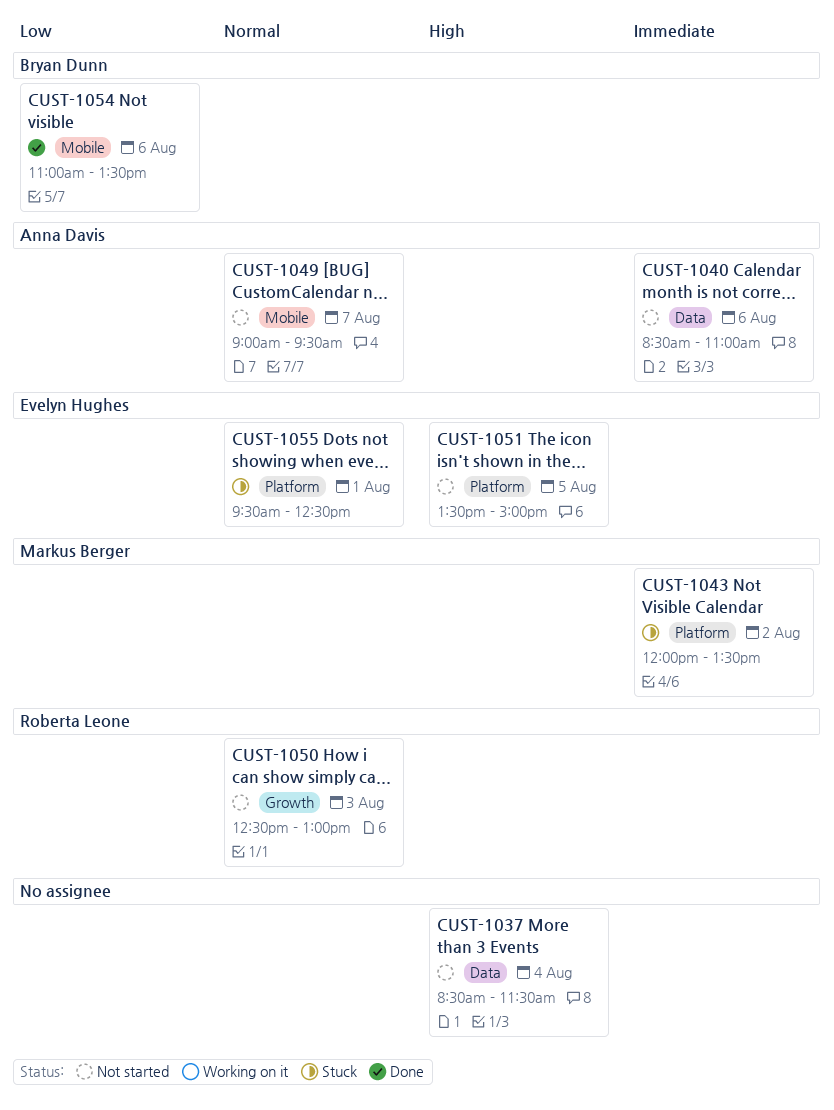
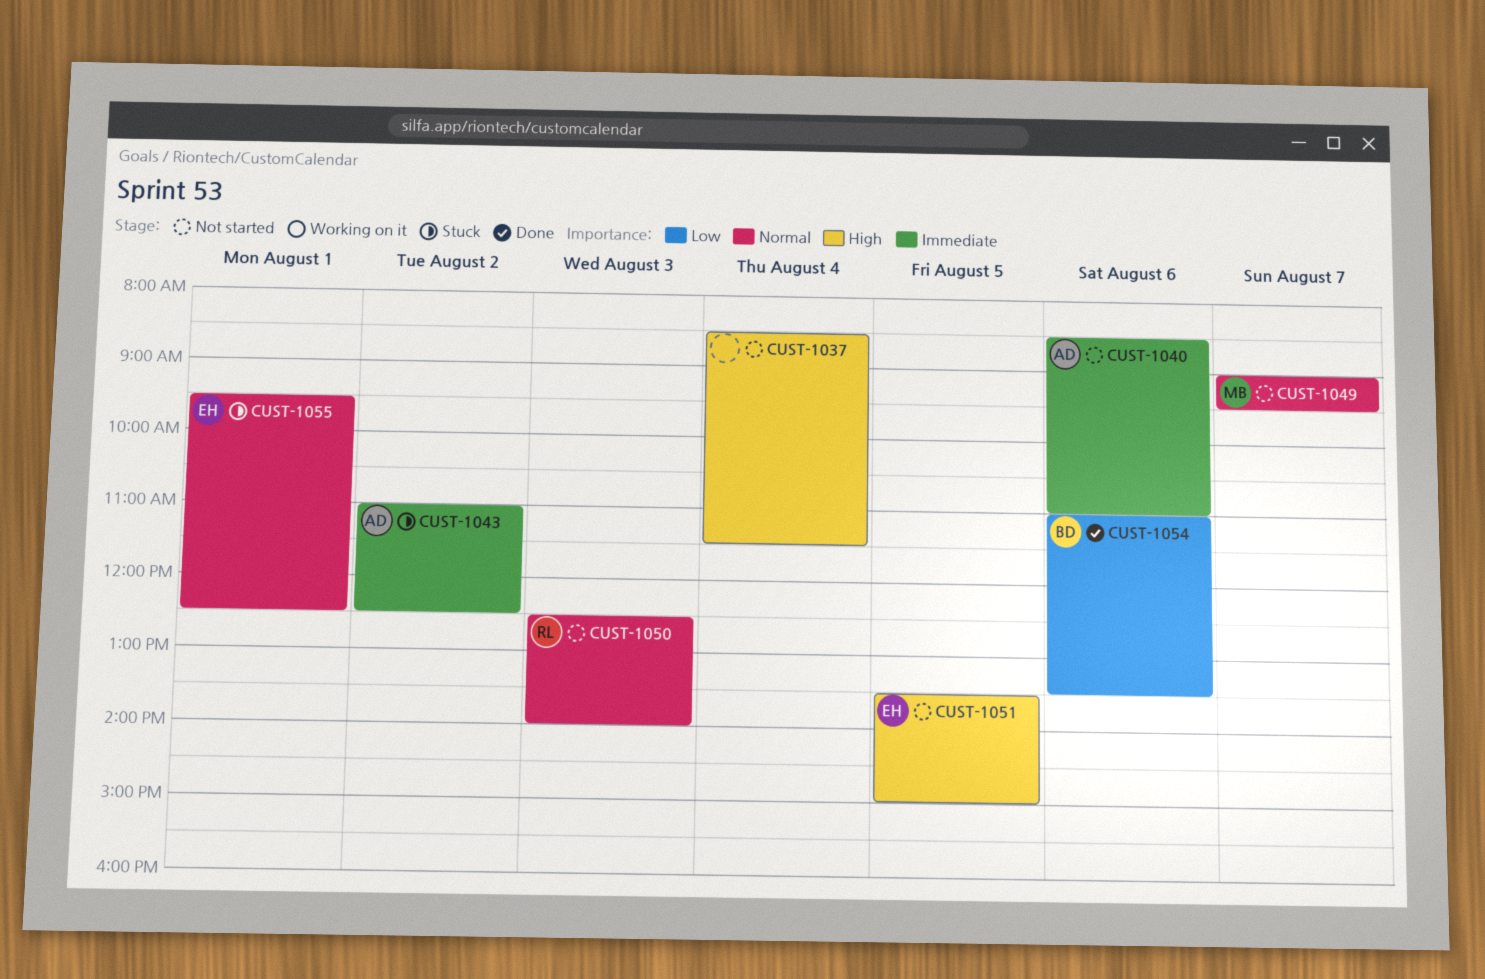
CUST-1043, owner: Markus Berger -> Anna Davis
CUST-1043, begins: 12:00 -> 11:00
CUST-1043, ends: 13:30 -> 12:30
CUST-1049, owner: Anna Davis -> Markus Berger
CUST-1050, ends: 13:00 -> 14:00

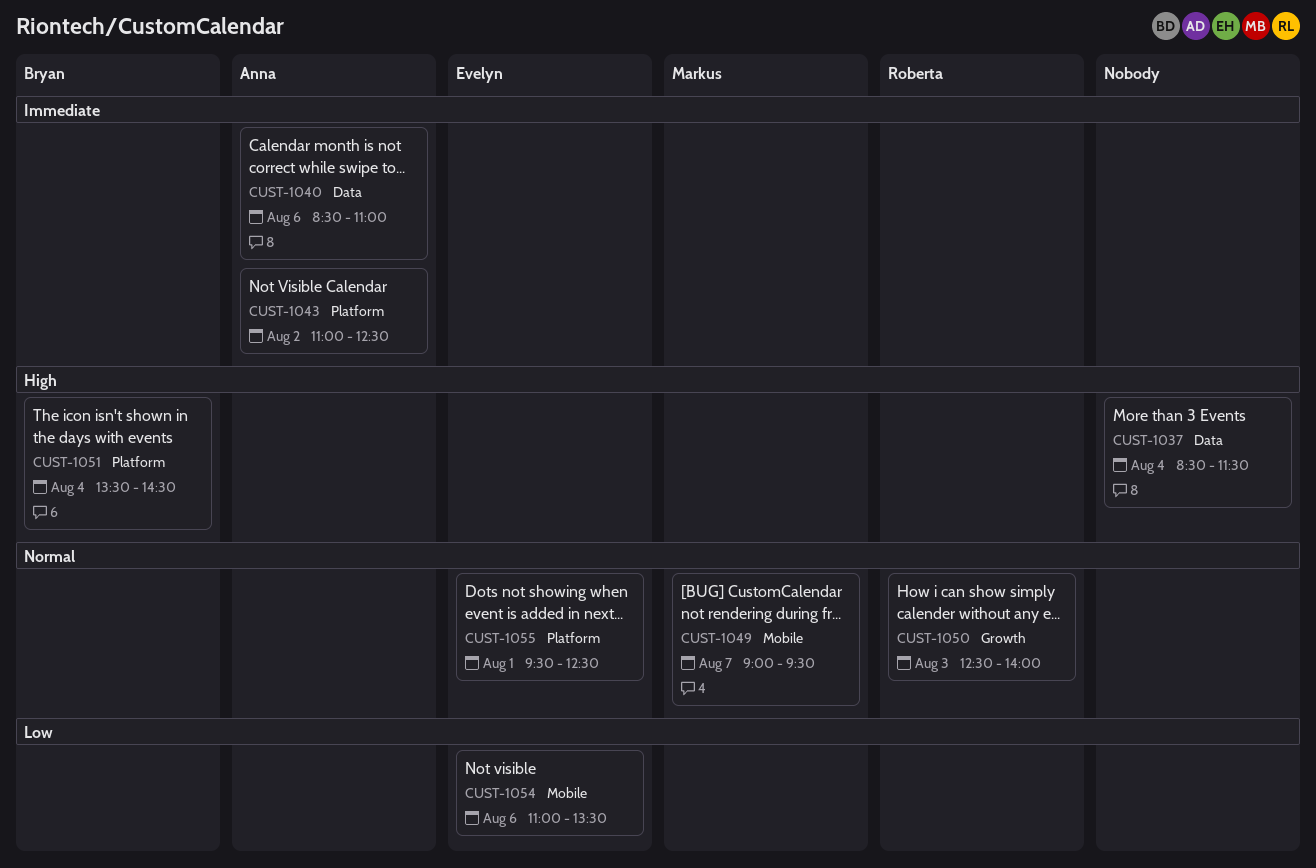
CUST-1051, owner: Evelyn -> Bryan
CUST-1051, day: Aug 5 -> Aug 4
CUST-1051, ends: 15:00 -> 14:30
CUST-1054, owner: Bryan -> Evelyn

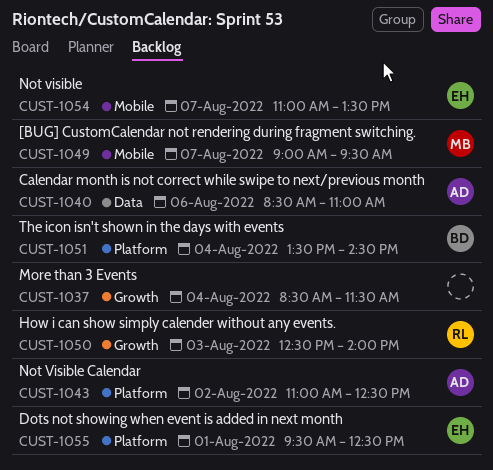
CUST-1037, label: Data -> Growth
CUST-1054, day: Aug 6 -> Aug 7

